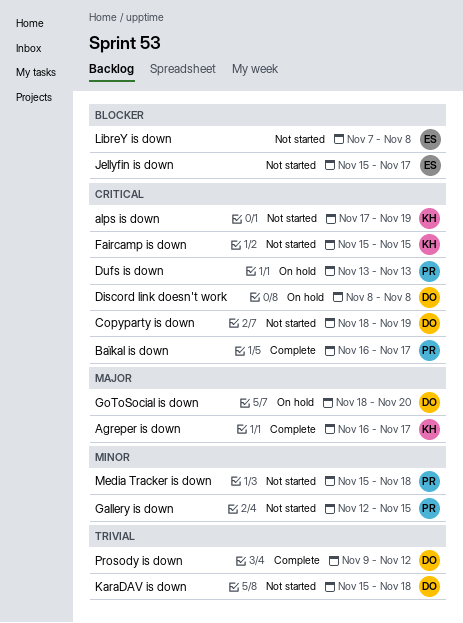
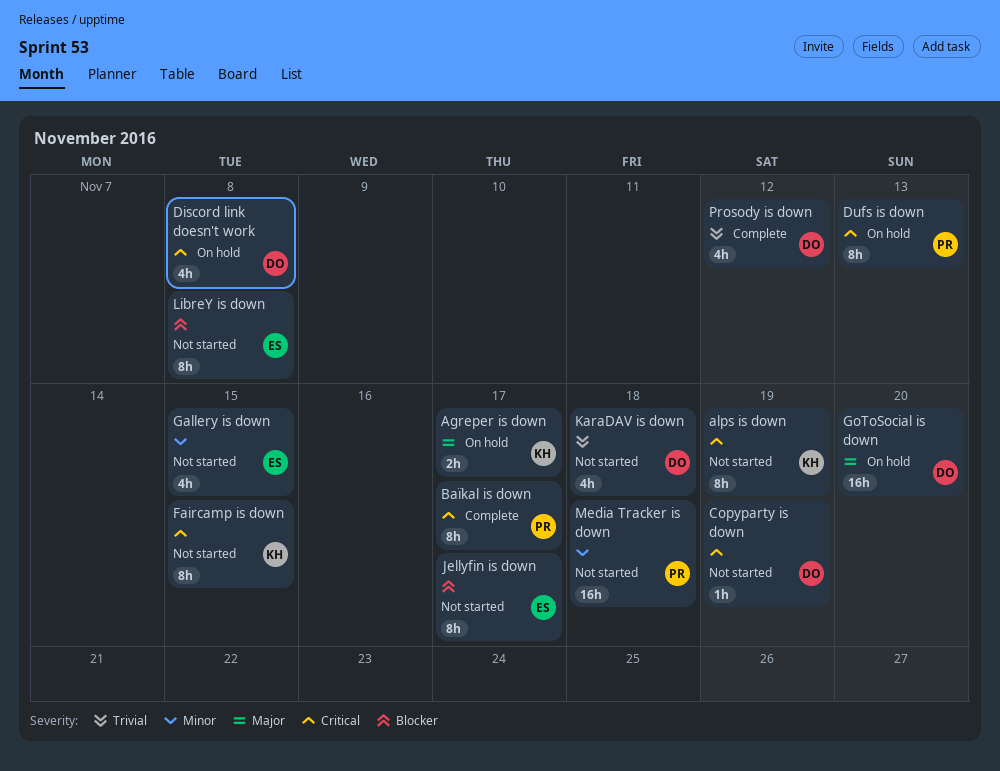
Agreper is down, status: Complete -> On hold
Gallery is down, owner: PR -> ES

